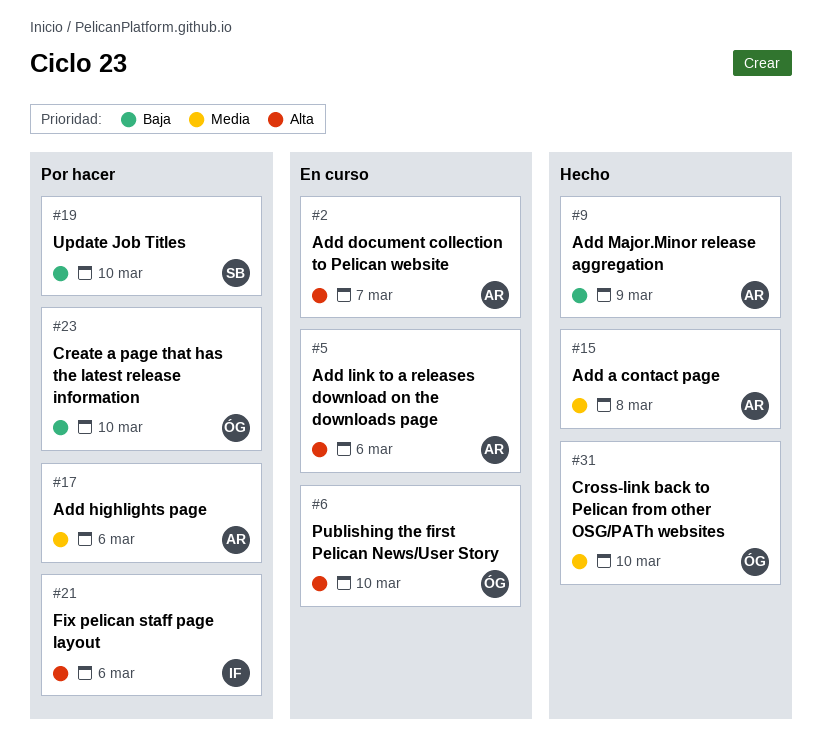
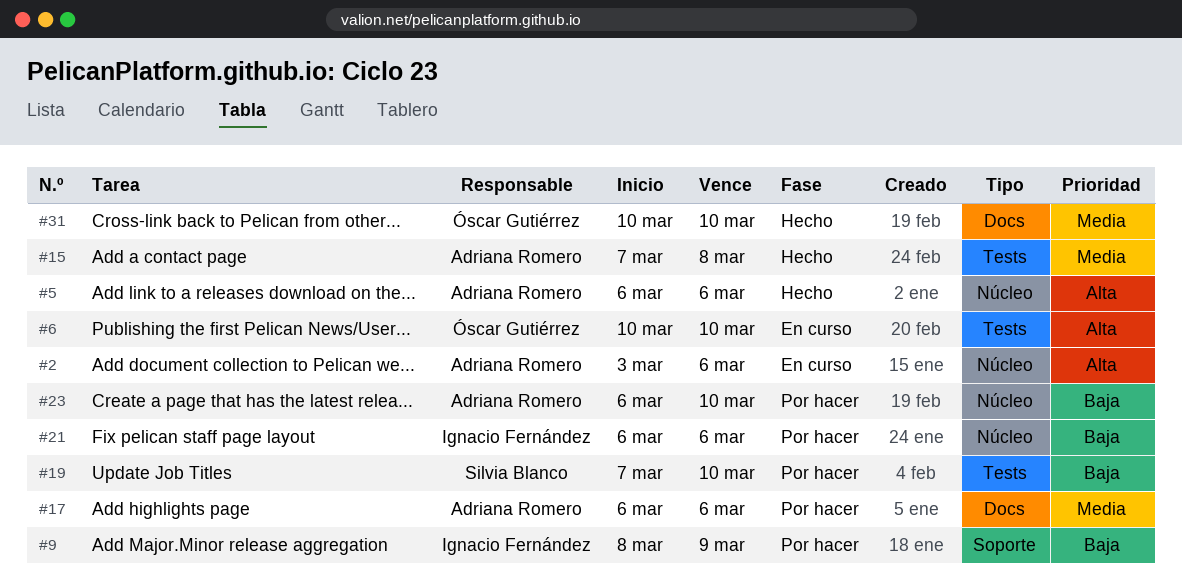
#2, due: Mar 7 -> Mar 6
#5, status: En curso -> Hecho
#9, status: Hecho -> Por hacer
#9, owner: Adriana Romero -> Ignacio Fernández
#21, priority: Alta -> Baja
#23, owner: Óscar Gutiérrez -> Adriana Romero

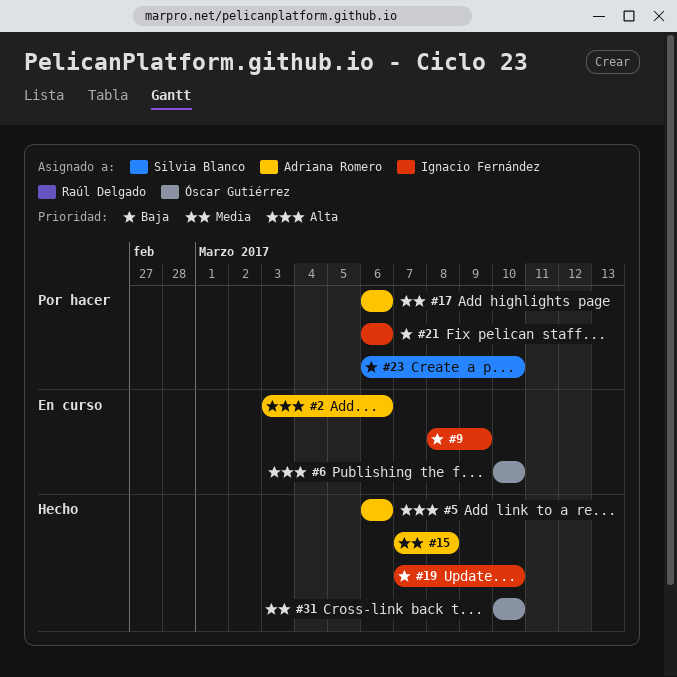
#9, status: Por hacer -> En curso
#19, status: Por hacer -> Hecho
#19, owner: Silvia Blanco -> Ignacio Fernández
#23, owner: Adriana Romero -> Silvia Blanco

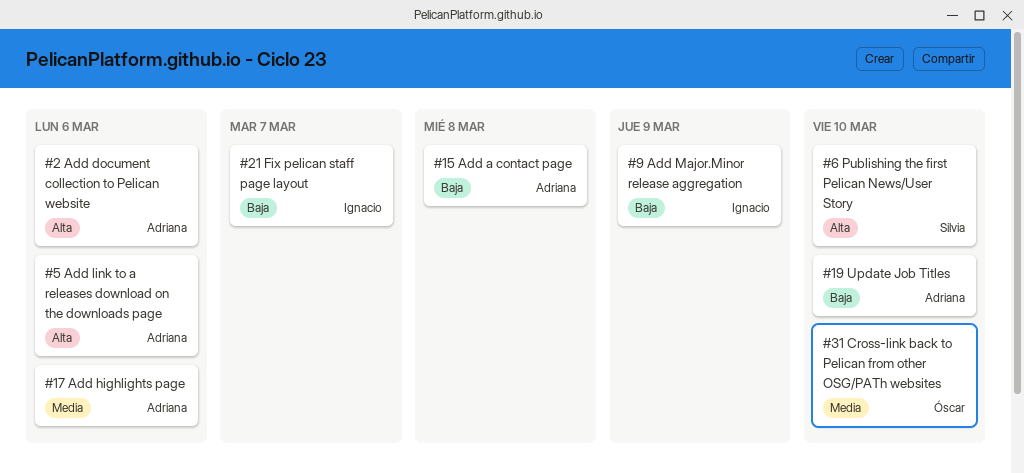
#6, owner: Óscar Gutiérrez -> Silvia Blanco
#15, priority: Media -> Baja
#19, owner: Ignacio Fernández -> Adriana Romero
#21, due: Mar 6 -> Mar 7
#23: present -> none

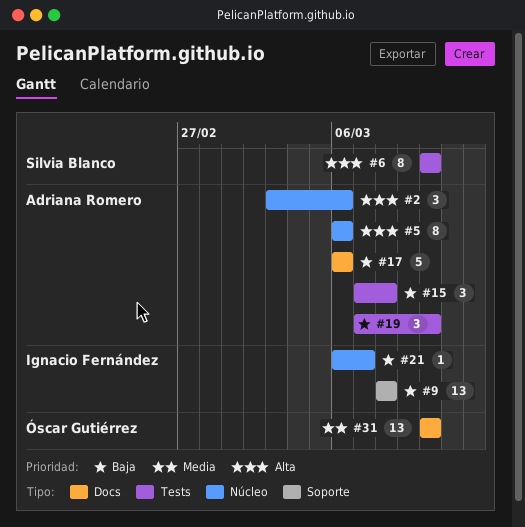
#9, due: Mar 9 -> Mar 8
#17, priority: Media -> Baja

